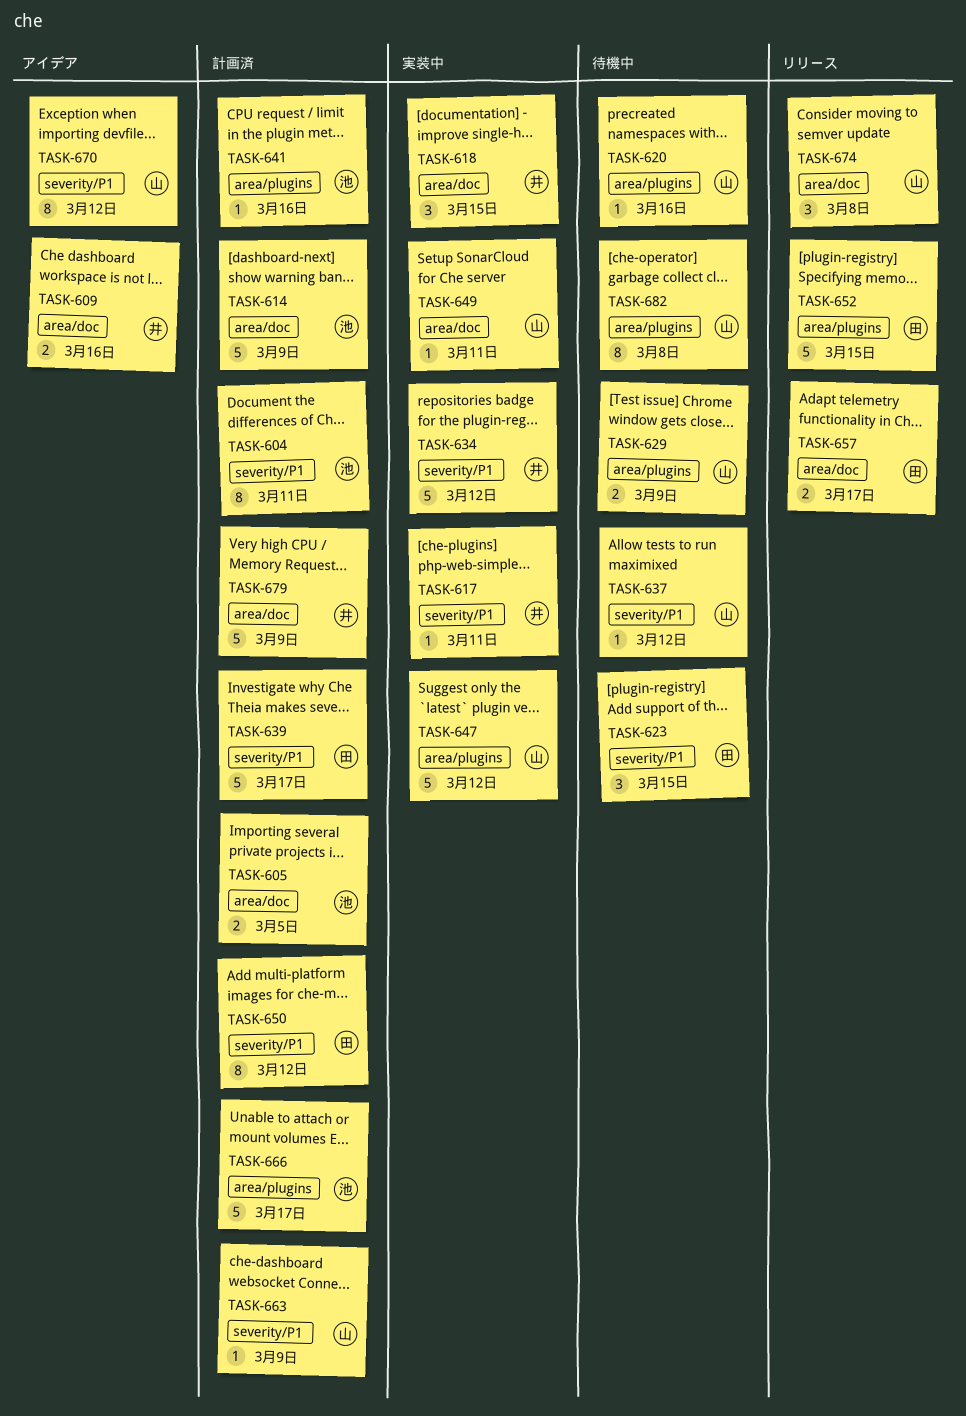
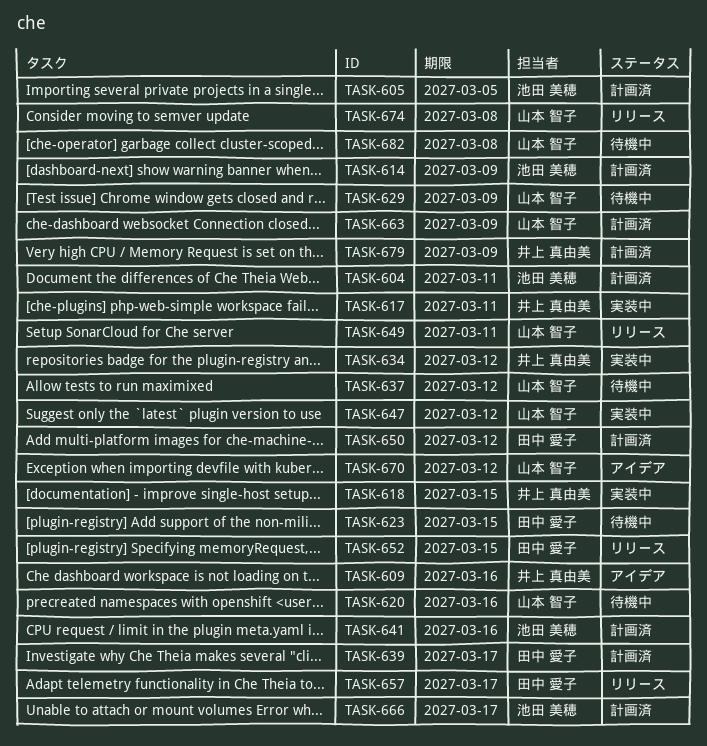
TASK-649, status: 実装中 -> リリース

